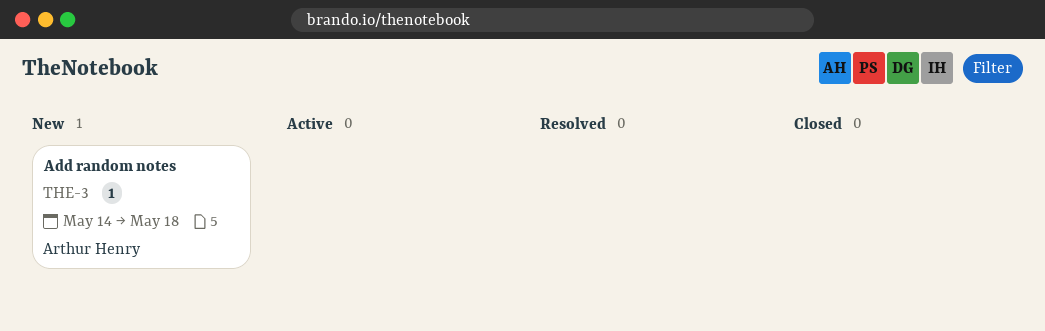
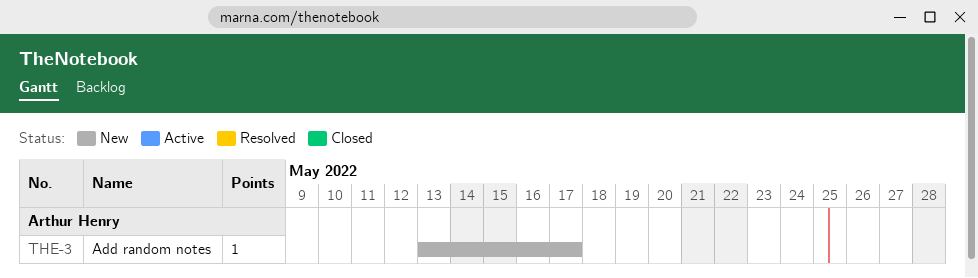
THE-3, start: May 14 -> May 13
THE-3, due: May 18 -> May 17

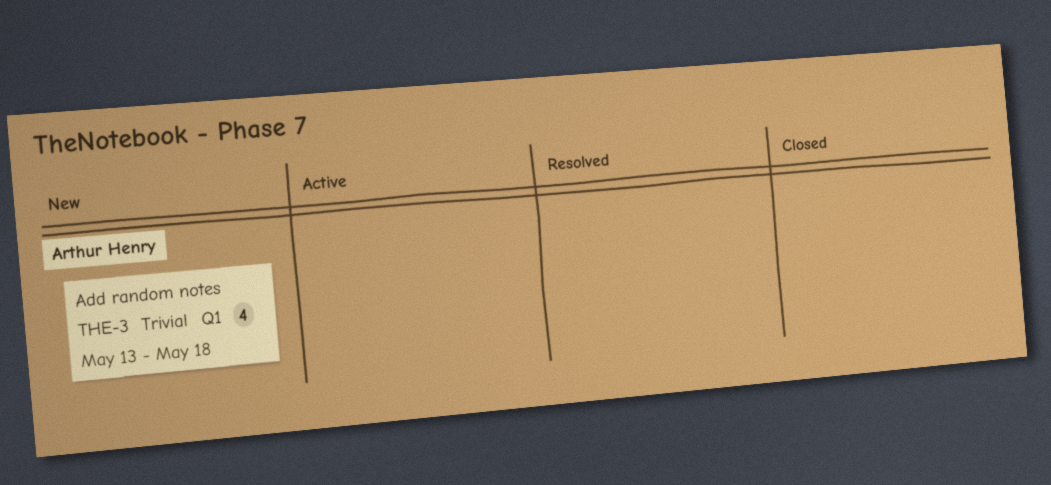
THE-3, estimate: 1 -> 4
THE-3, due: May 17 -> May 18

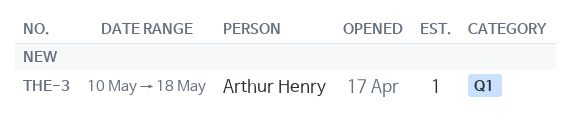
THE-3, estimate: 4 -> 1
THE-3, start: May 13 -> May 10

